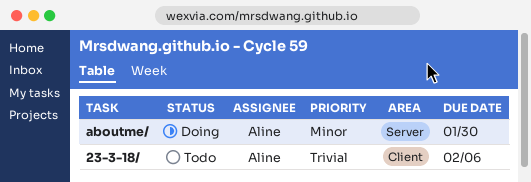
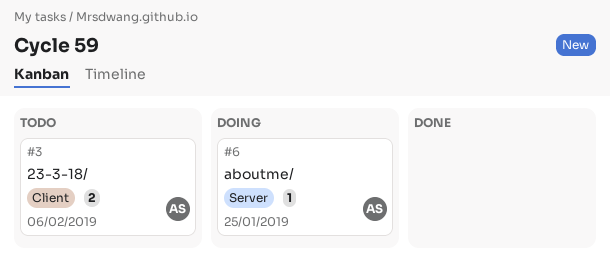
aboutme/, due: Jan 30 -> Jan 25

